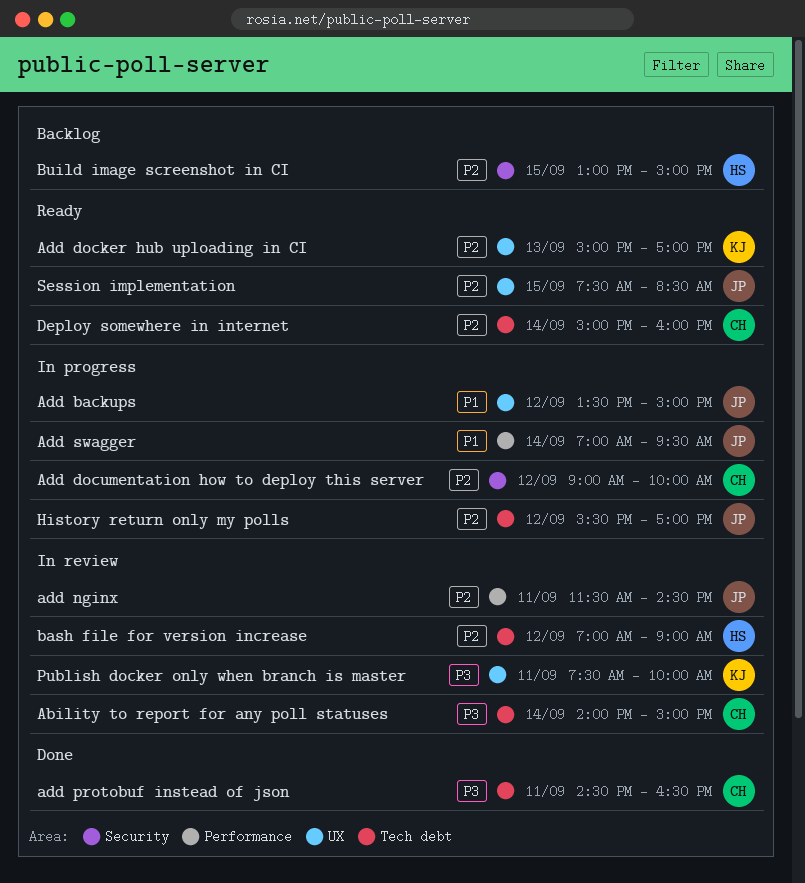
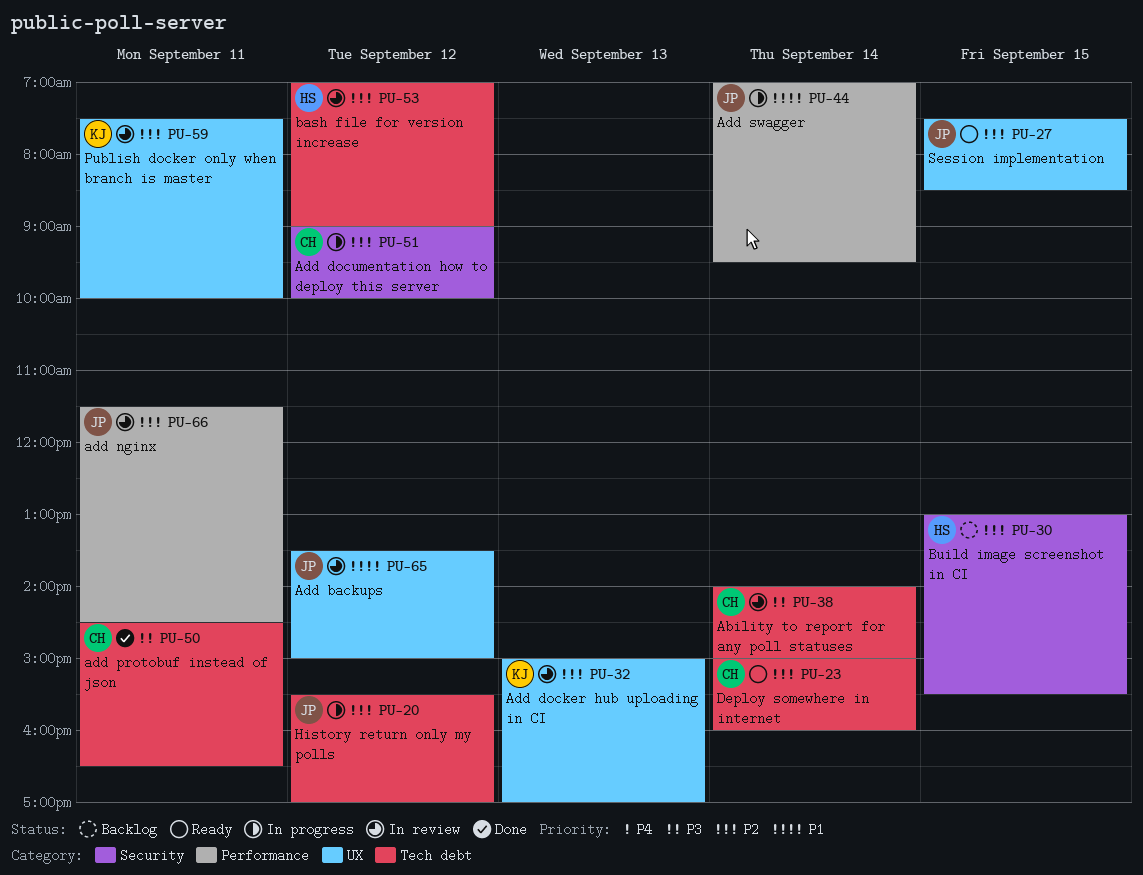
Add backups, status: In progress -> In review
Add docker hub uploading in CI, status: Ready -> In review
Build image screenshot in CI, ends: 15:00 -> 15:30
Publish docker only when branch is master, priority: P3 -> P2

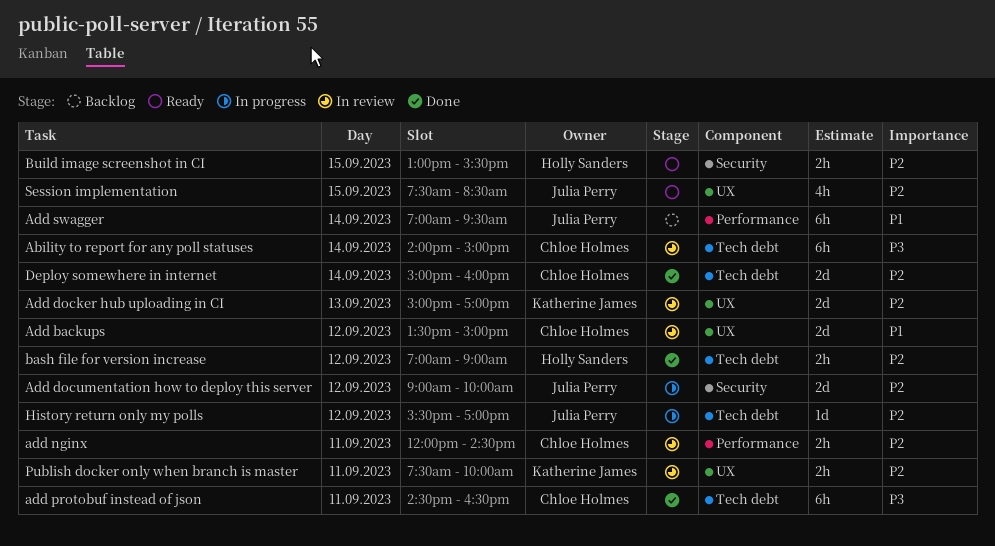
Add backups, owner: Julia Perry -> Chloe Holmes
Add documentation how to deploy this server, owner: Chloe Holmes -> Julia Perry
add nginx, owner: Julia Perry -> Chloe Holmes
add nginx, begins: 11:30 -> 12:00
Add swagger, status: In progress -> Backlog
bash file for version increase, status: In review -> Done
Build image screenshot in CI, status: Backlog -> Ready
Deploy somewhere in internet, status: Ready -> Done

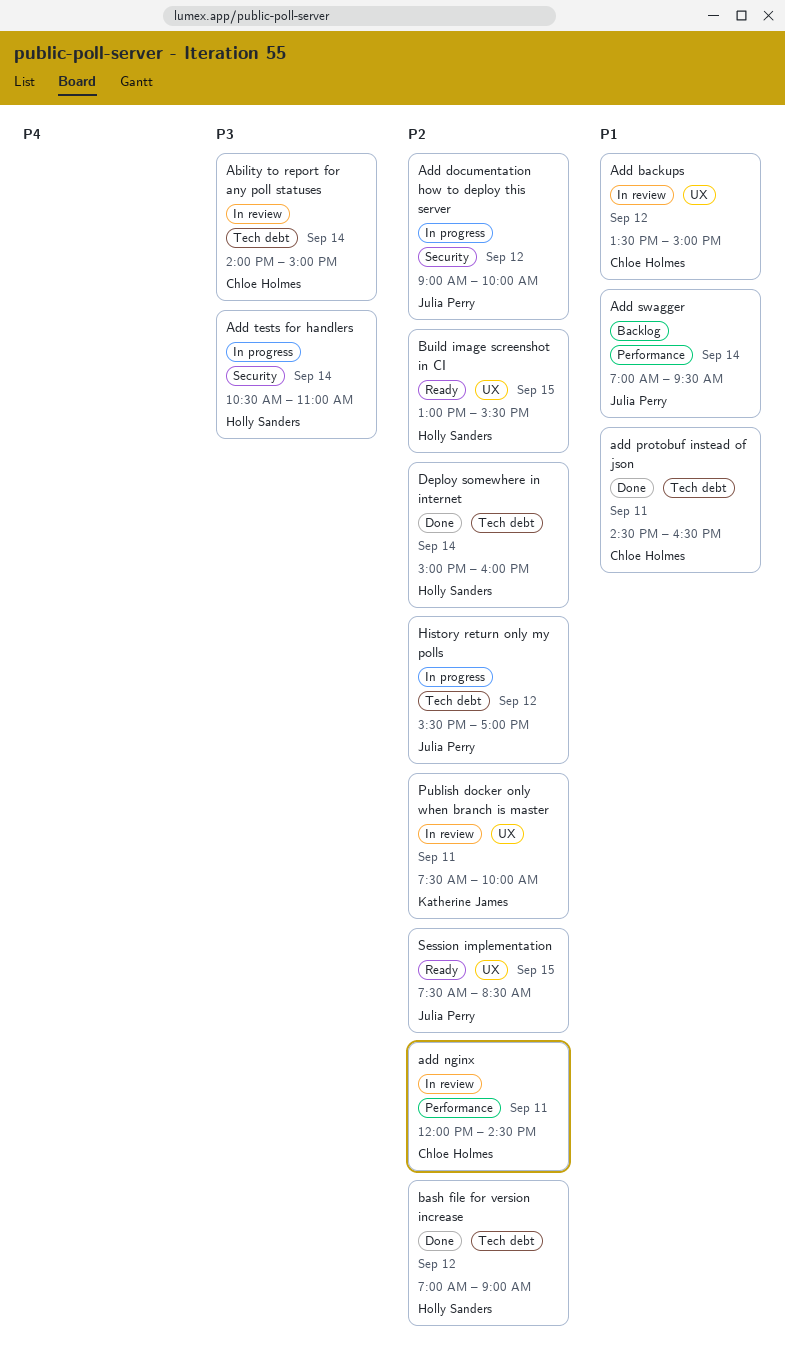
Add docker hub uploading in CI: present -> none
add protobuf instead of json, priority: P3 -> P1
Add tests for handlers: none -> present
Build image screenshot in CI, label: Security -> UX
Deploy somewhere in internet, owner: Chloe Holmes -> Holly Sanders

